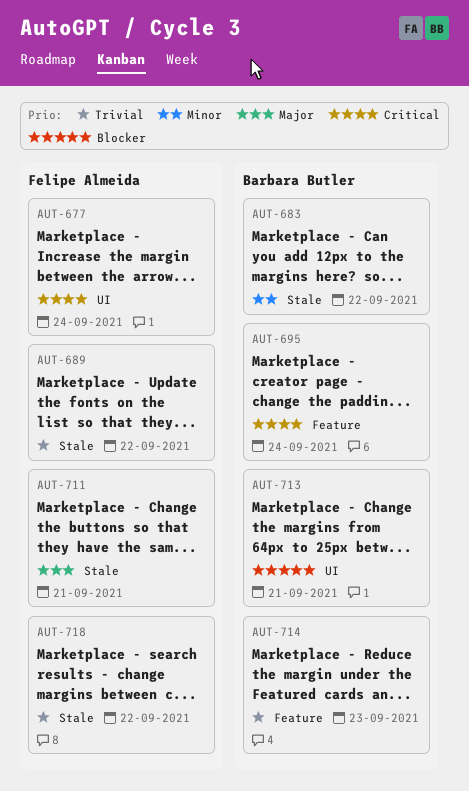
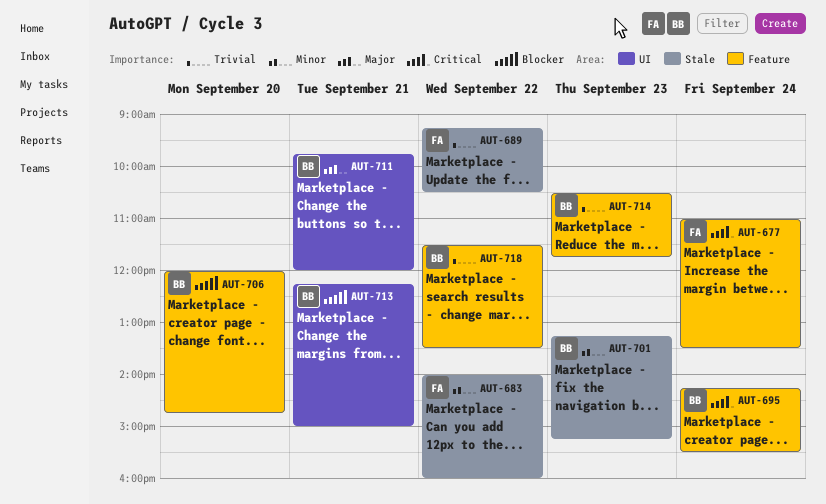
AUT-677, label: UI -> Feature
AUT-683, owner: Barbara Butler -> Felipe Almeida
AUT-701: none -> present
AUT-706: none -> present
AUT-711, owner: Felipe Almeida -> Barbara Butler
AUT-711, label: Stale -> UI
AUT-718, owner: Felipe Almeida -> Barbara Butler
AUT-718, label: Stale -> Feature

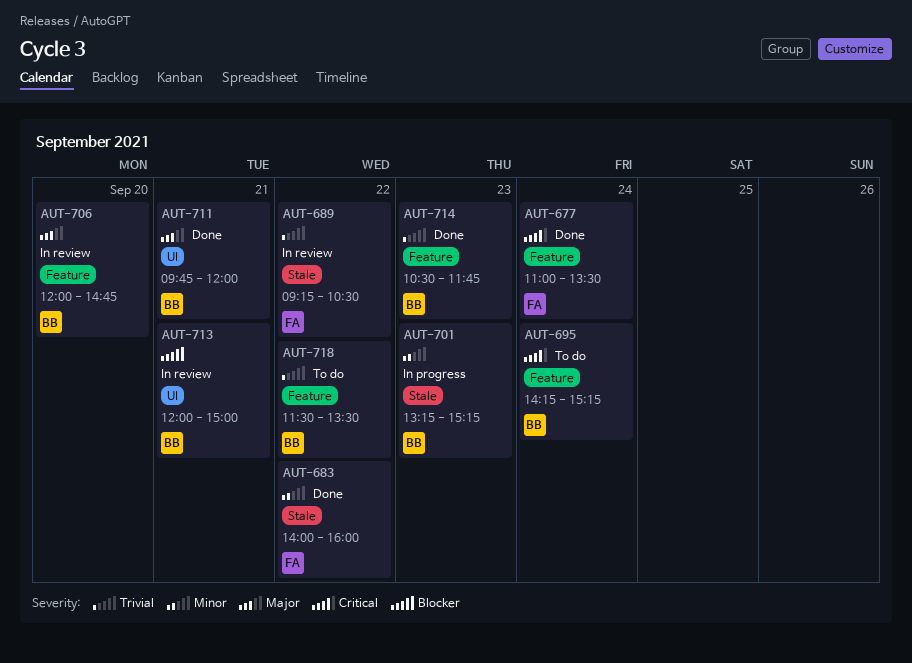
AUT-695, ends: 15:30 -> 15:15
AUT-706, priority: Blocker -> Major
AUT-713, begins: 12:15 -> 12:00

